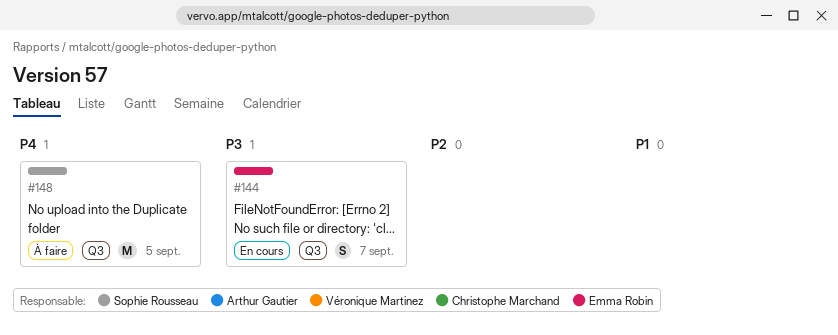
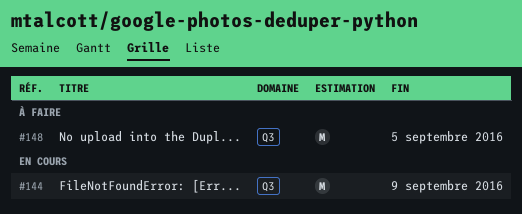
#144, estimate: S -> M
#144, due: Sep 7 -> Sep 9

